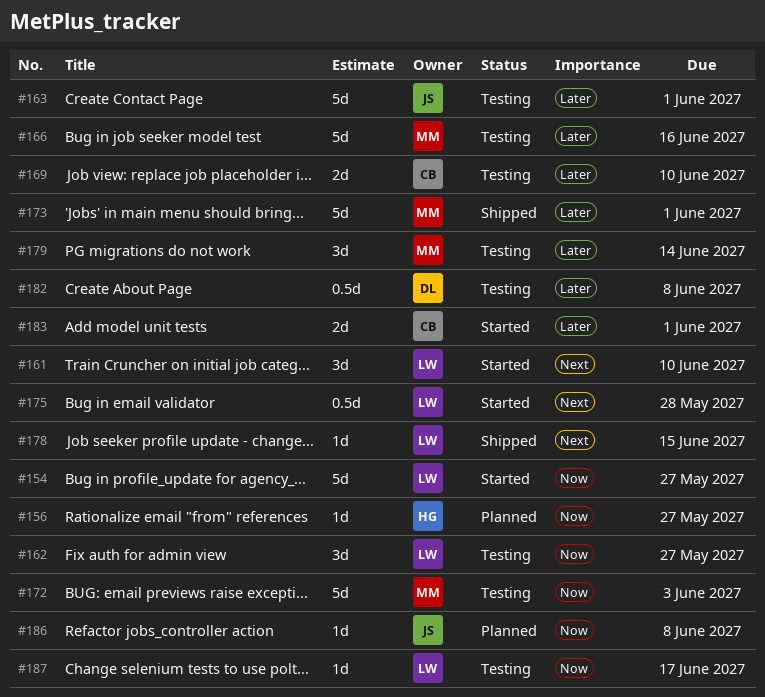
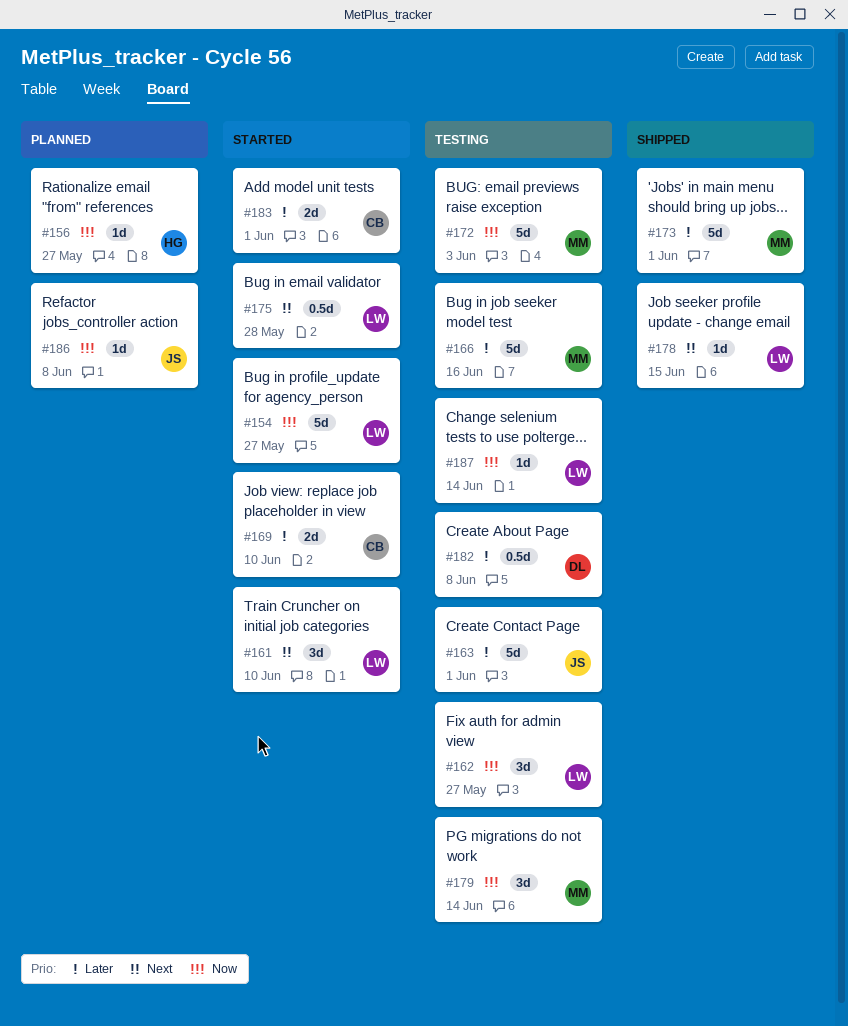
#169, status: Testing -> Started
#179, priority: Later -> Now
#187, due: Jun 17 -> Jun 14

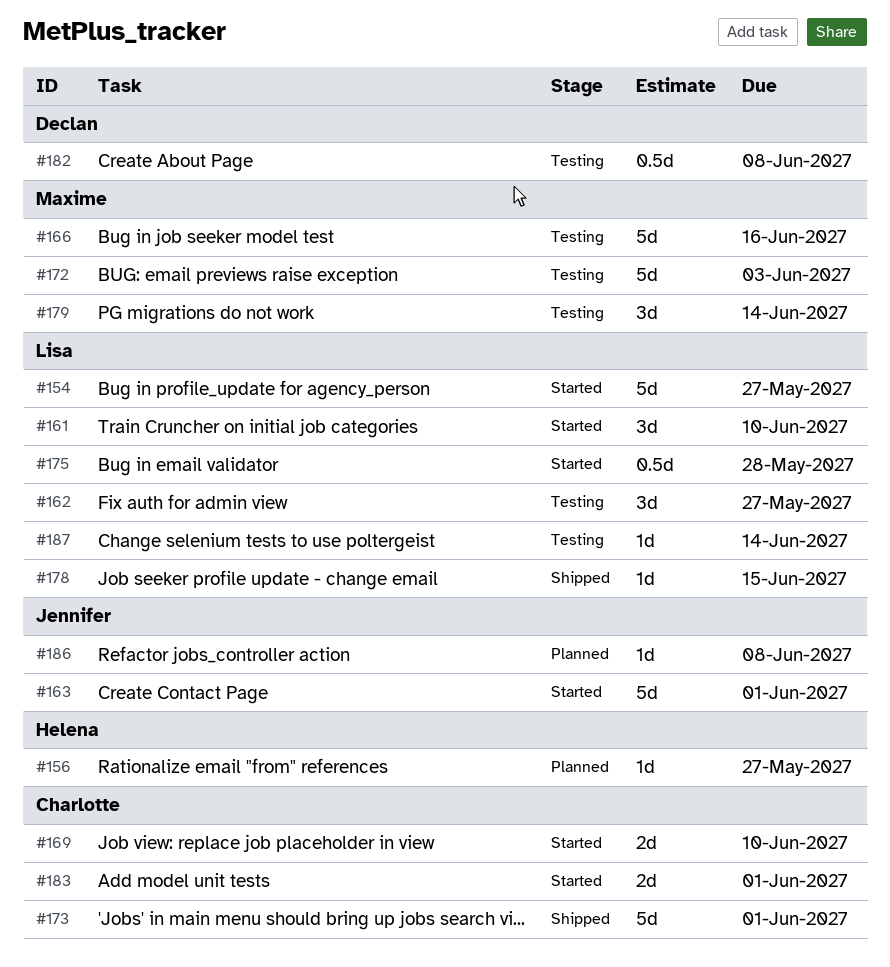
#163, status: Testing -> Started
#173, owner: Maxime -> Charlotte

